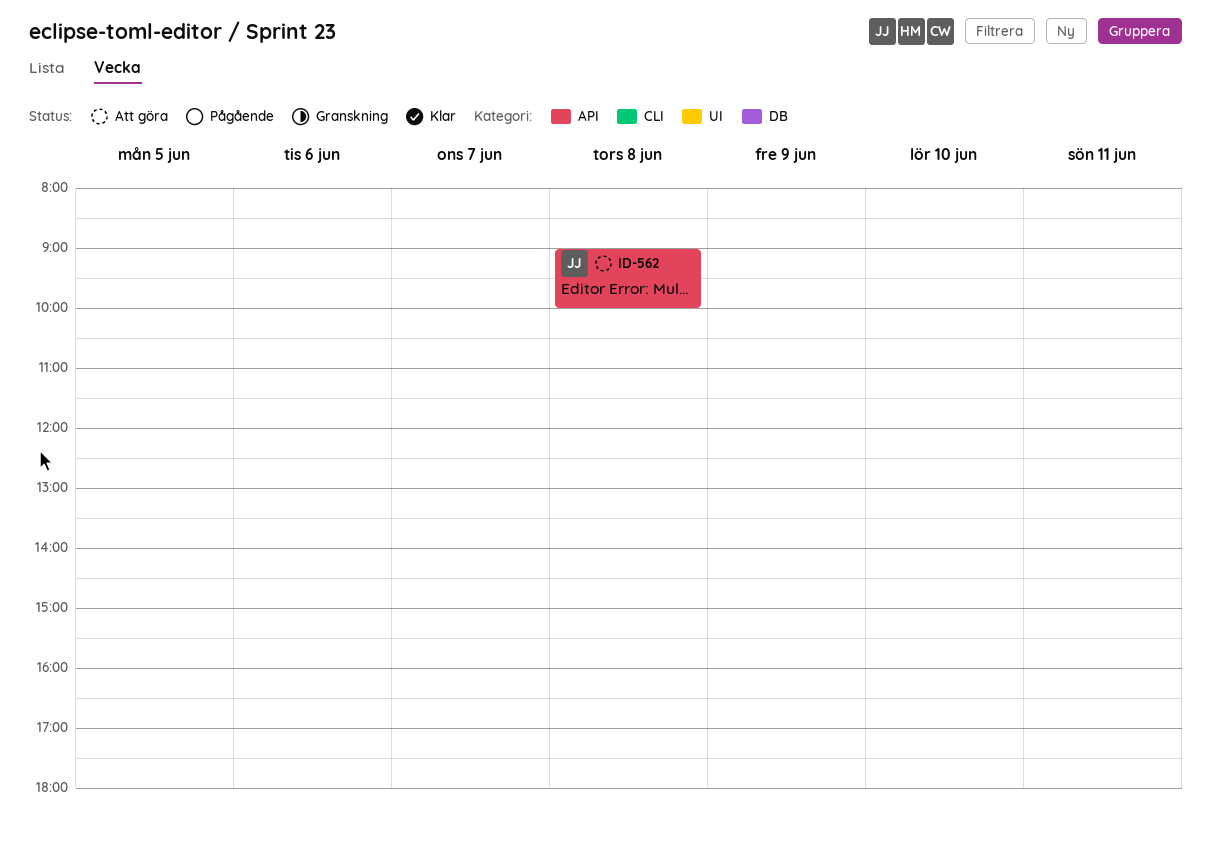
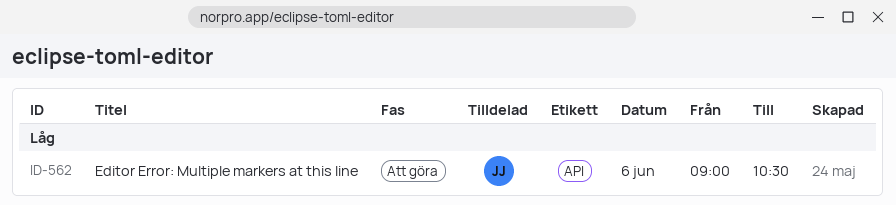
ID-562, day: Jun 8 -> Jun 6
ID-562, ends: 10:00 -> 10:30

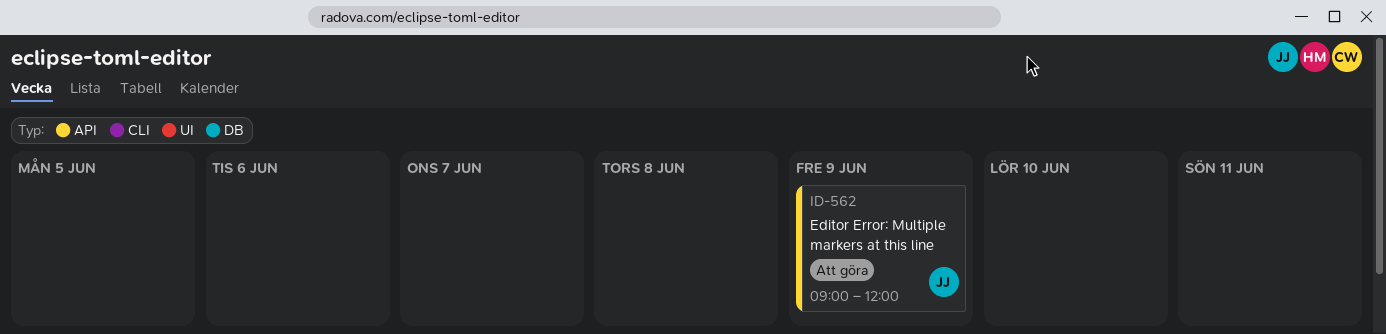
ID-562, day: Jun 6 -> Jun 9
ID-562, ends: 10:30 -> 12:00

